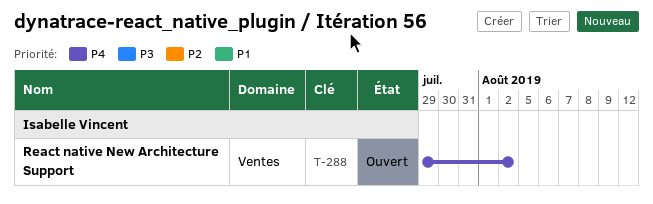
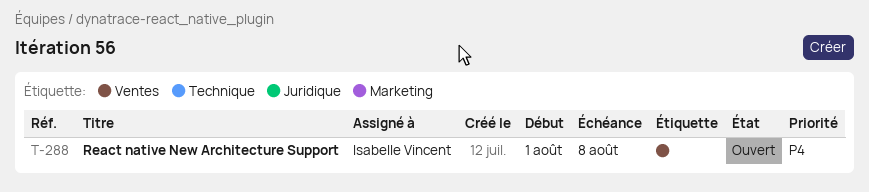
T-288, start: Jul 29 -> Aug 1
T-288, due: Aug 2 -> Aug 8

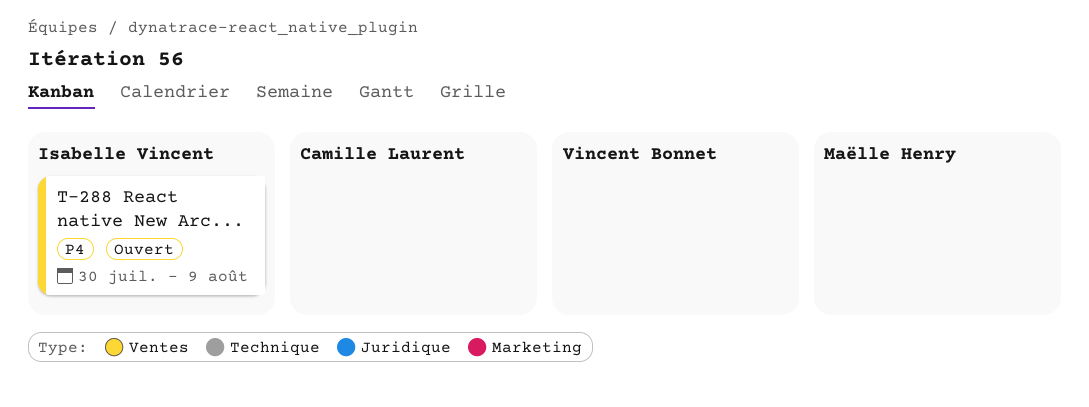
T-288, start: Aug 1 -> Jul 30
T-288, due: Aug 8 -> Aug 9

